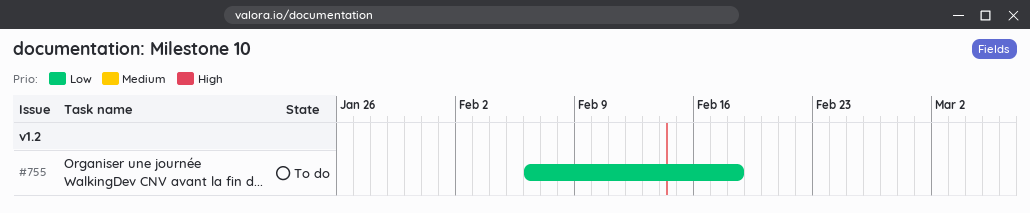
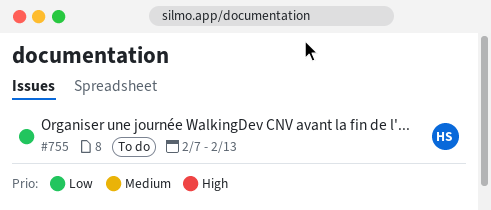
#755, start: Feb 6 -> Feb 7
#755, due: Feb 18 -> Feb 13

